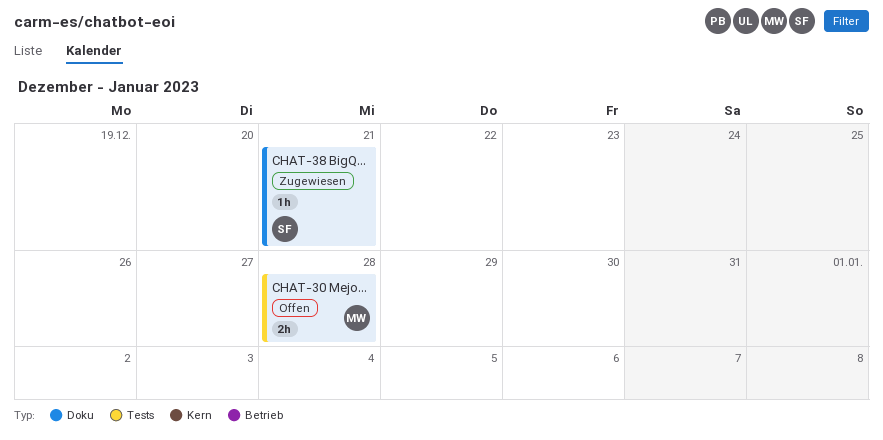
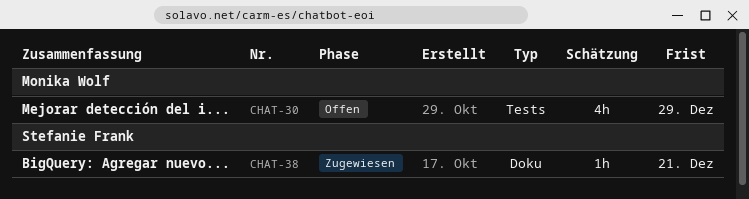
CHAT-30, estimate: 2h -> 4h
CHAT-30, due: Dec 28 -> Dec 29

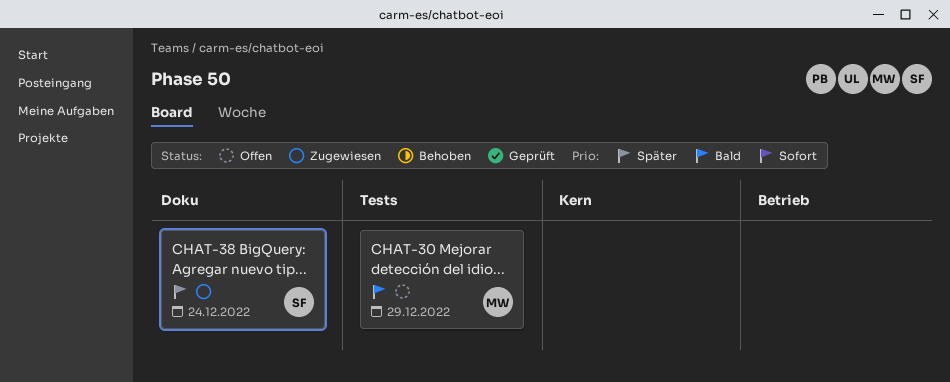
CHAT-38, due: Dec 21 -> Dec 24

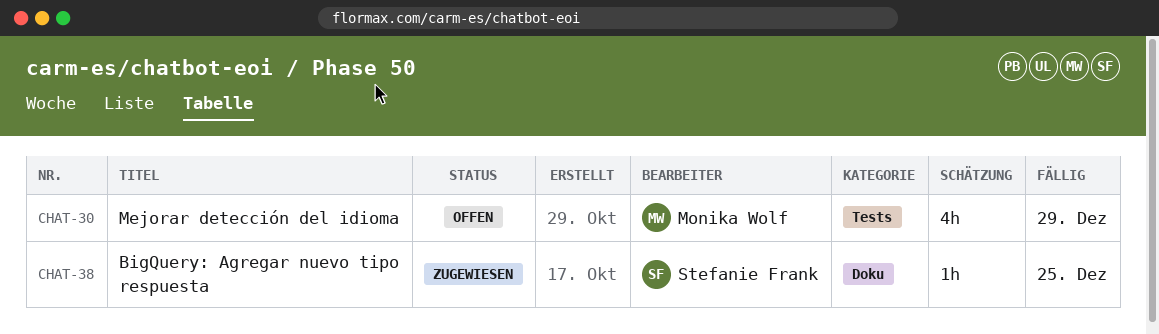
CHAT-38, due: Dec 24 -> Dec 25

